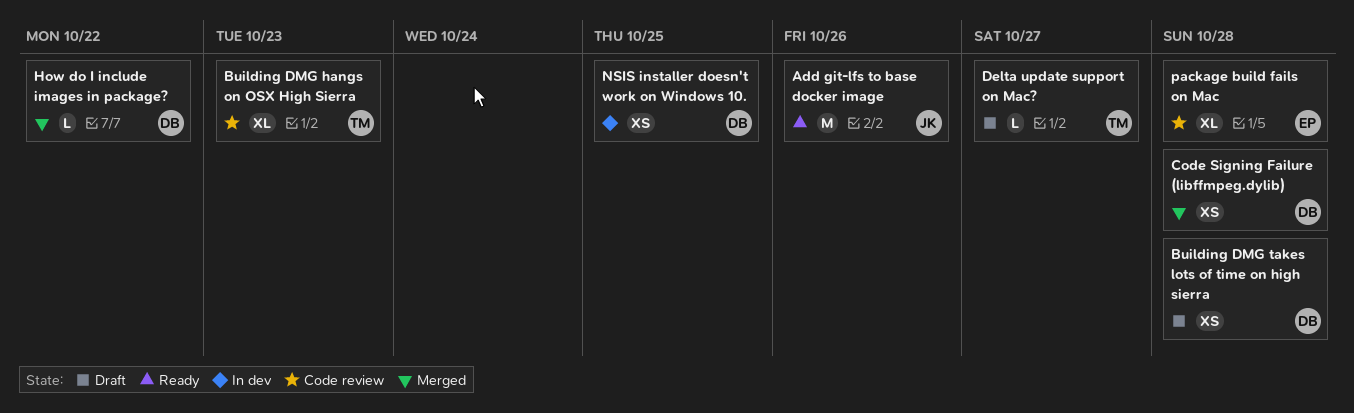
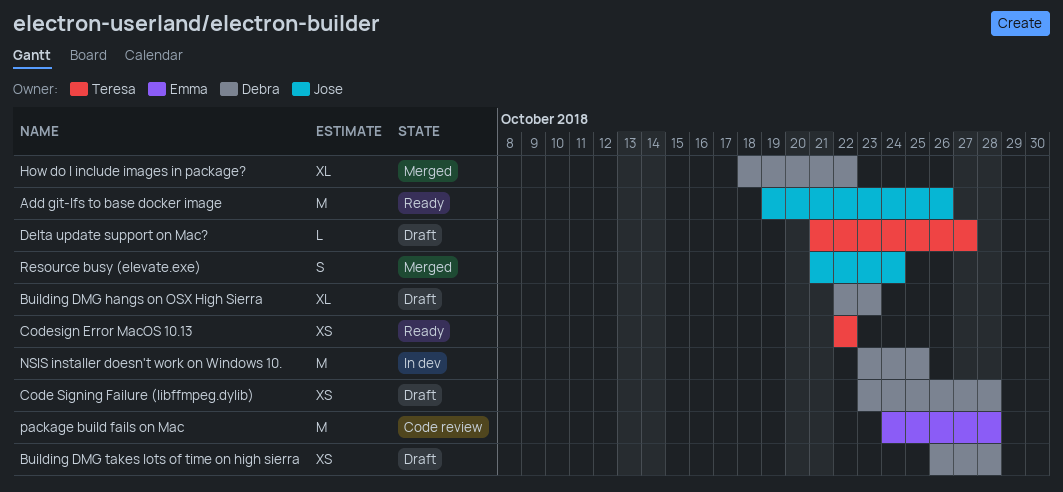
Building DMG hangs on OSX High Sierra, status: Code review -> Draft
Building DMG hangs on OSX High Sierra, owner: Teresa -> Debra
Code Signing Failure (libffmpeg.dylib), status: Merged -> Draft
Codesign Error MacOS 10.13: none -> present
How do I include images in package?, estimate: L -> XL
NSIS installer doesn't work on Windows 10., estimate: XS -> M
package build fails on Mac, estimate: XL -> M
Resource busy (elevate.exe): none -> present

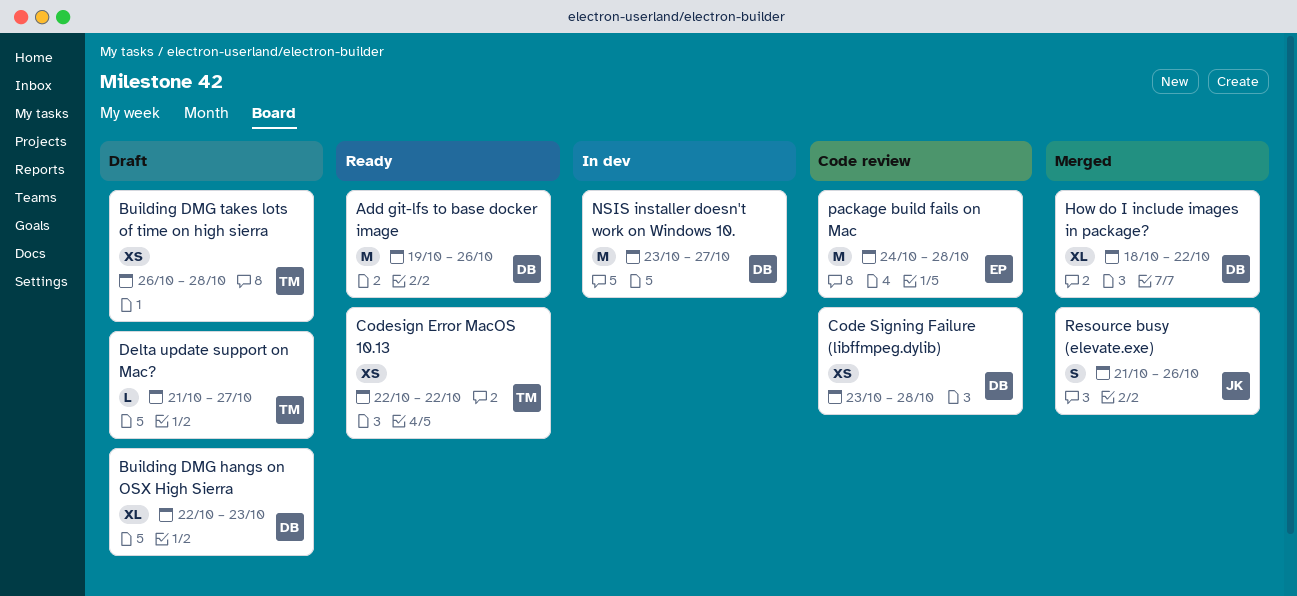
Add git-lfs to base docker image, owner: Jose -> Debra
Building DMG takes lots of time on high sierra, owner: Debra -> Teresa
Code Signing Failure (libffmpeg.dylib), status: Draft -> Code review
NSIS installer doesn't work on Windows 10., due: Oct 25 -> Oct 27
Resource busy (elevate.exe), due: Oct 24 -> Oct 26

